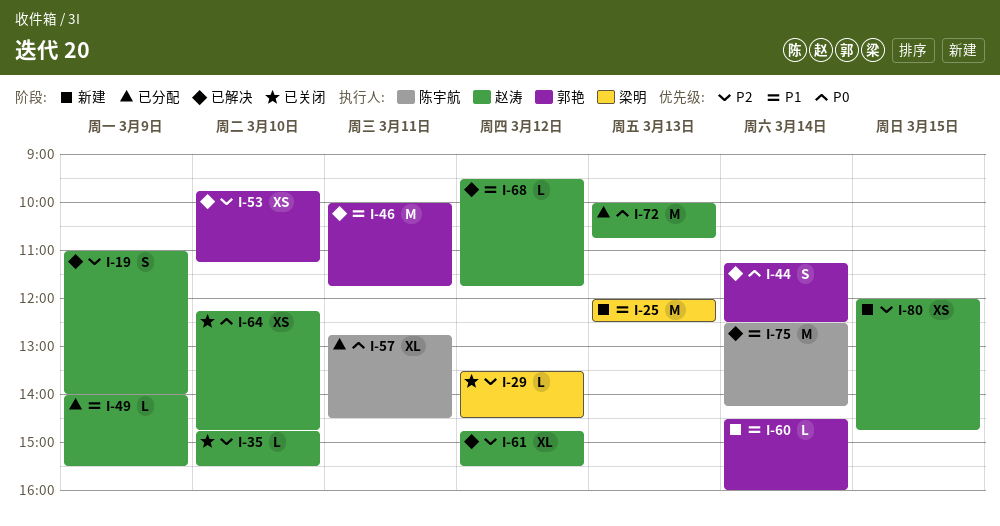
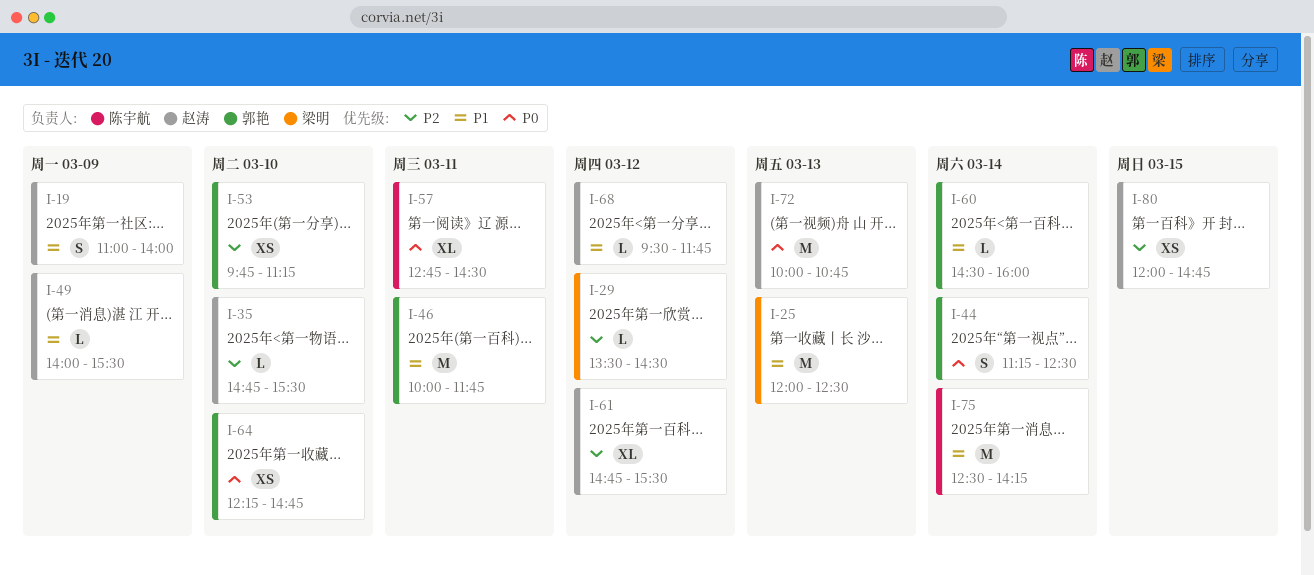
I-19, priority: P2 -> P1
I-64, owner: 赵涛 -> 郭艳

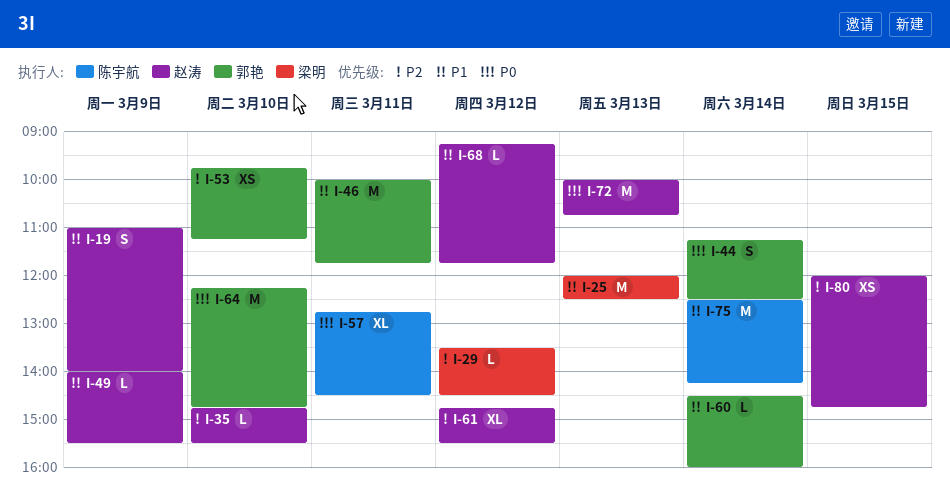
I-64, estimate: XS -> M
I-68, begins: 09:30 -> 09:15

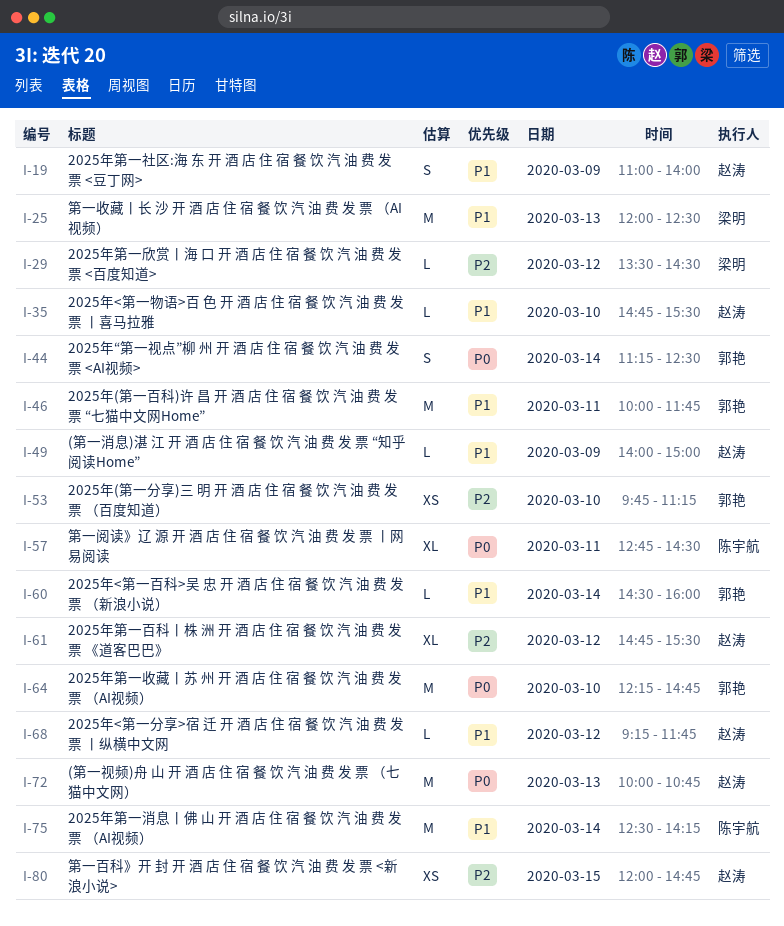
I-35, priority: P2 -> P1
I-49, ends: 15:30 -> 15:00

